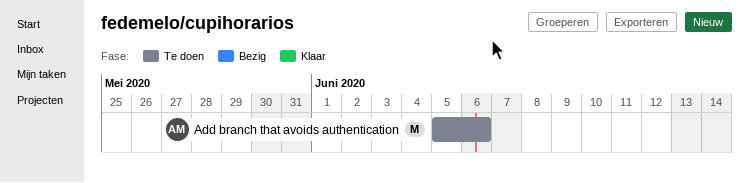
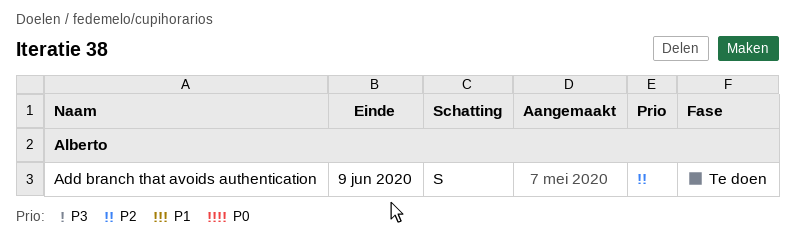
Add branch that avoids authentication, estimate: M -> S
Add branch that avoids authentication, due: Jun 6 -> Jun 9

